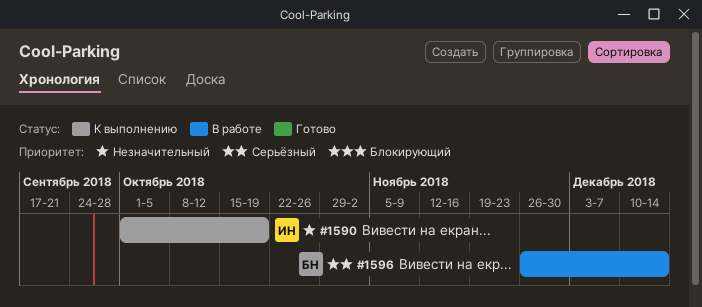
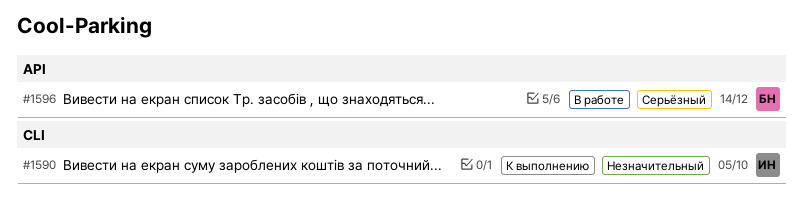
#1590, due: Oct 19 -> Oct 5

